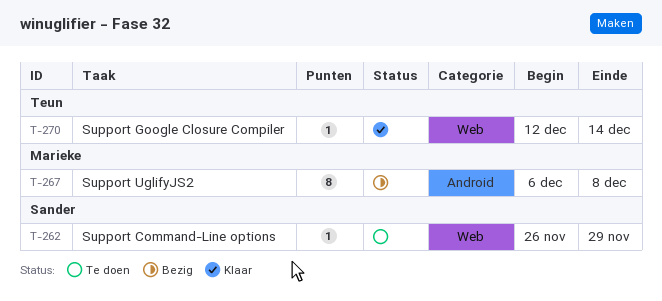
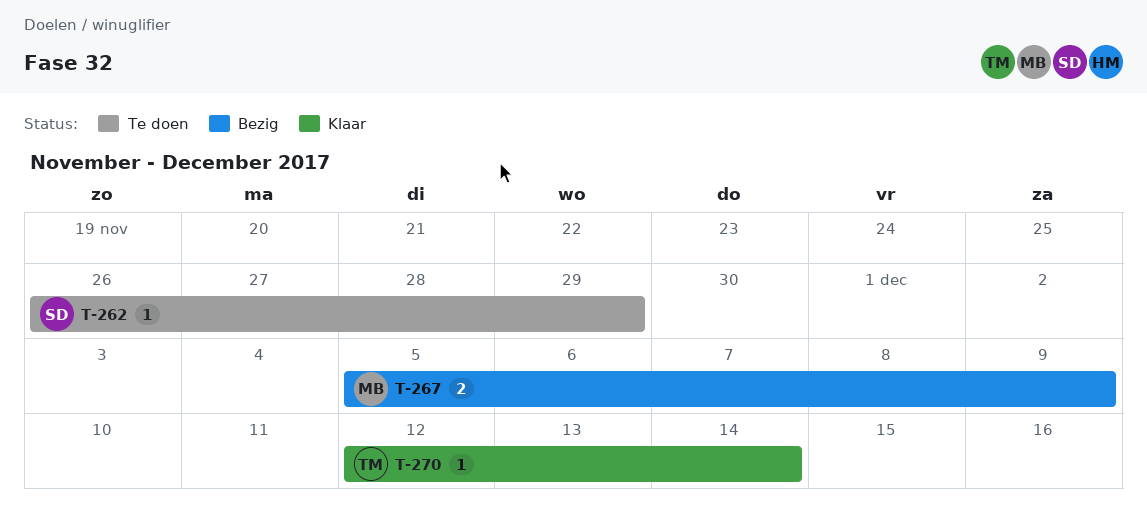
T-267, estimate: 8 -> 2
T-267, start: Dec 6 -> Dec 5
T-267, due: Dec 8 -> Dec 9

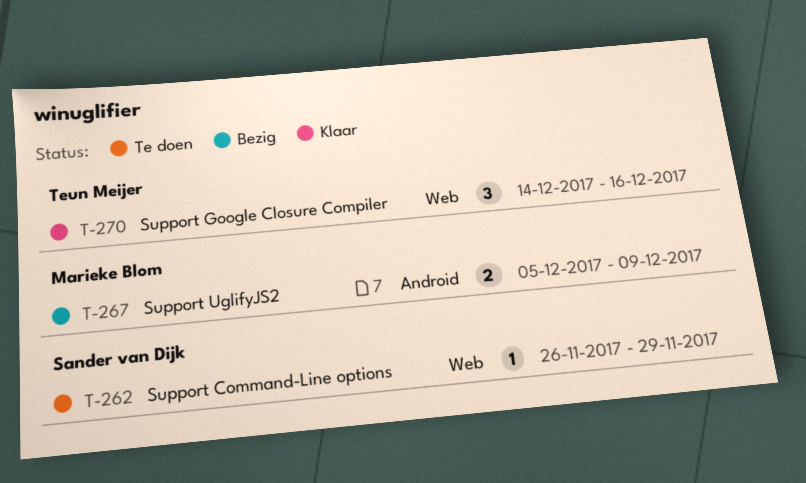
T-270, estimate: 1 -> 3
T-270, start: Dec 12 -> Dec 14
T-270, due: Dec 14 -> Dec 16

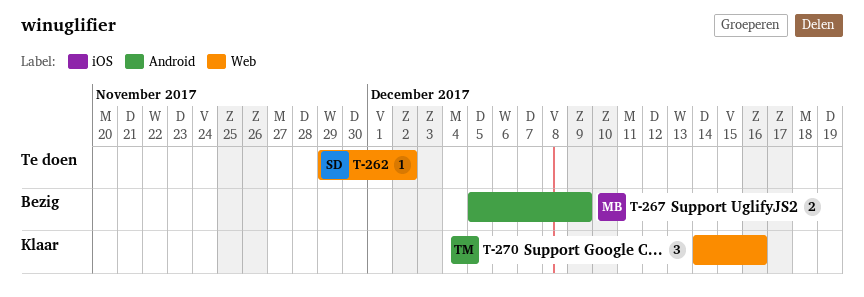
T-262, start: Nov 26 -> Nov 29
T-262, due: Nov 29 -> Dec 2

